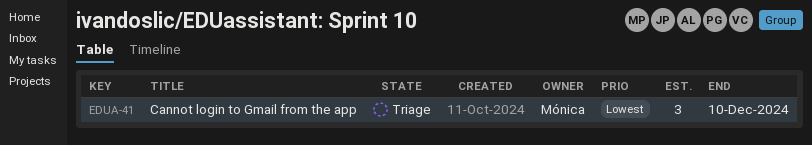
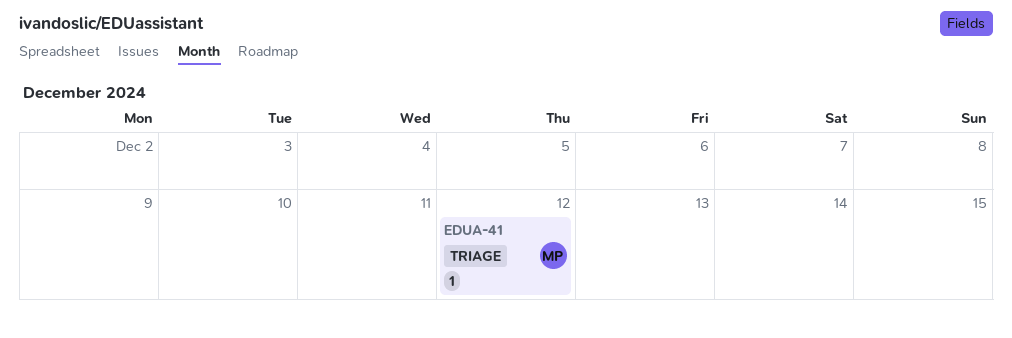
EDUA-41, estimate: 3 -> 1
EDUA-41, due: Dec 10 -> Dec 12

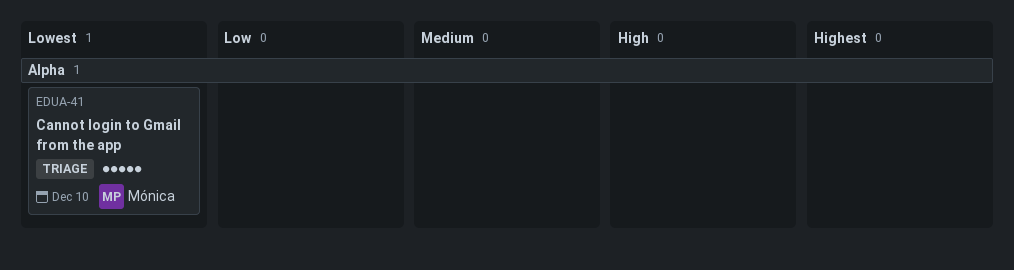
EDUA-41, estimate: 1 -> 5
EDUA-41, due: Dec 12 -> Dec 10

